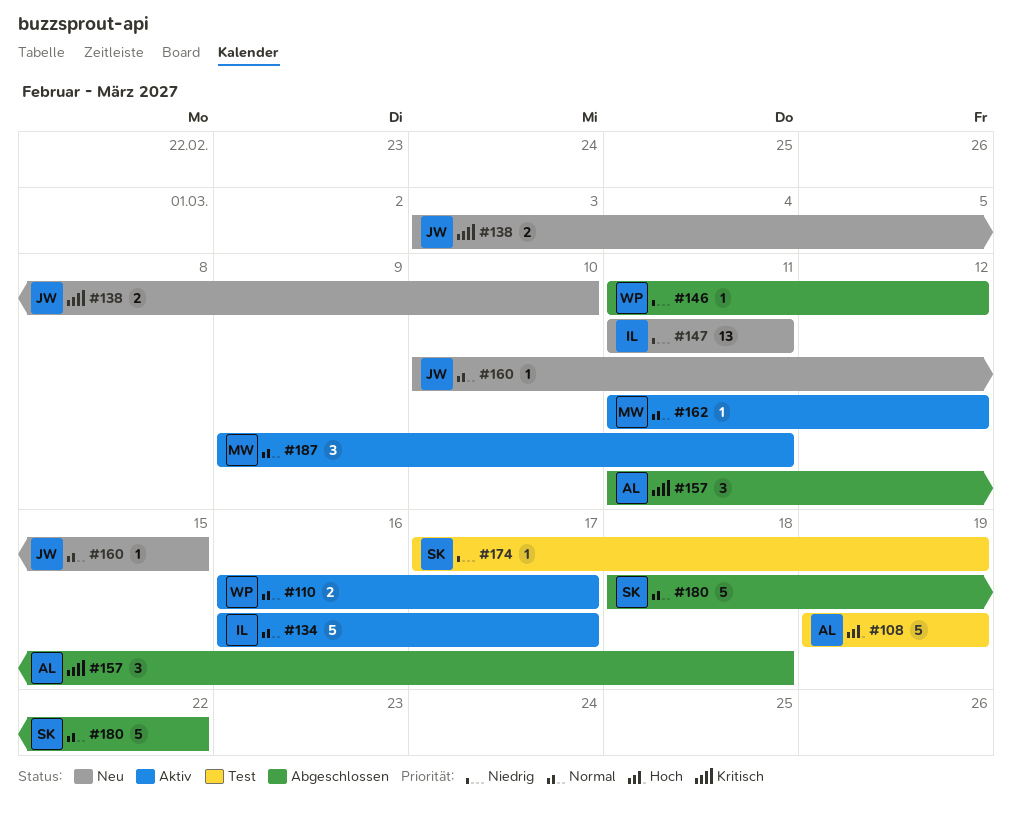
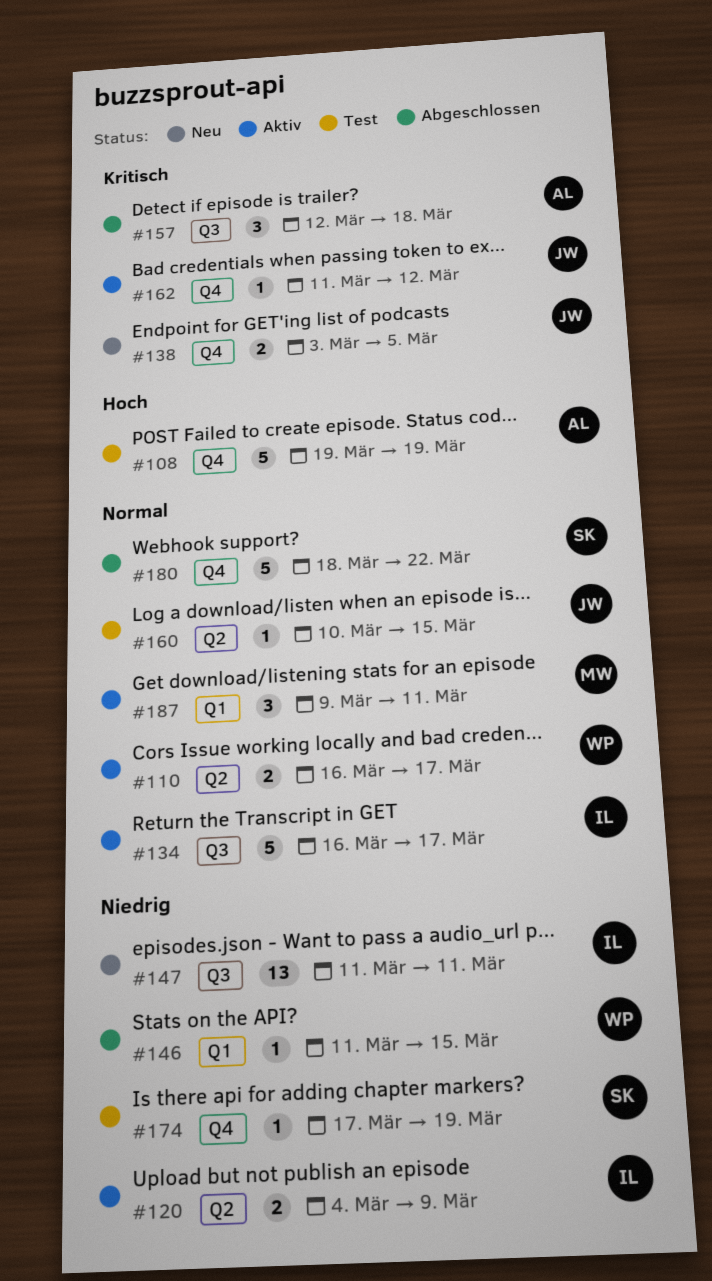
#120: none -> present
#138, due: Mar 10 -> Mar 5
#146, due: Mar 12 -> Mar 15
#157, start: Mar 11 -> Mar 12
#160, status: Neu -> Test
#162, owner: MW -> JW
#162, priority: Normal -> Kritisch

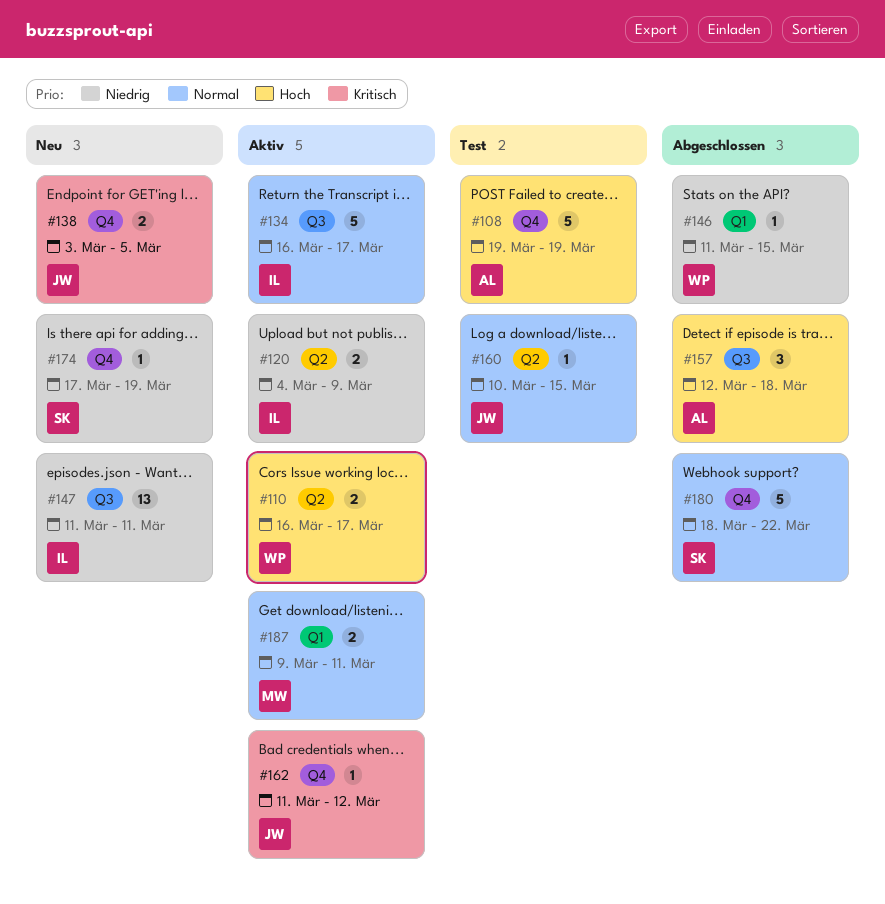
#110, priority: Normal -> Hoch
#157, priority: Kritisch -> Hoch
#174, status: Test -> Neu
#187, estimate: 3 -> 2

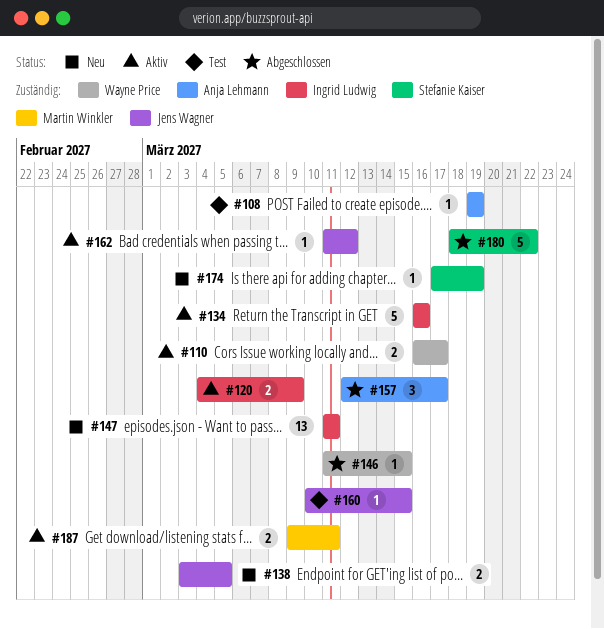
#108, estimate: 5 -> 1
#134, due: Mar 17 -> Mar 16
#157, due: Mar 18 -> Mar 17

